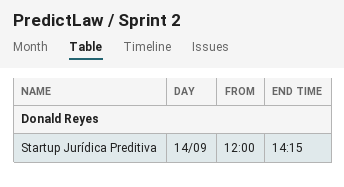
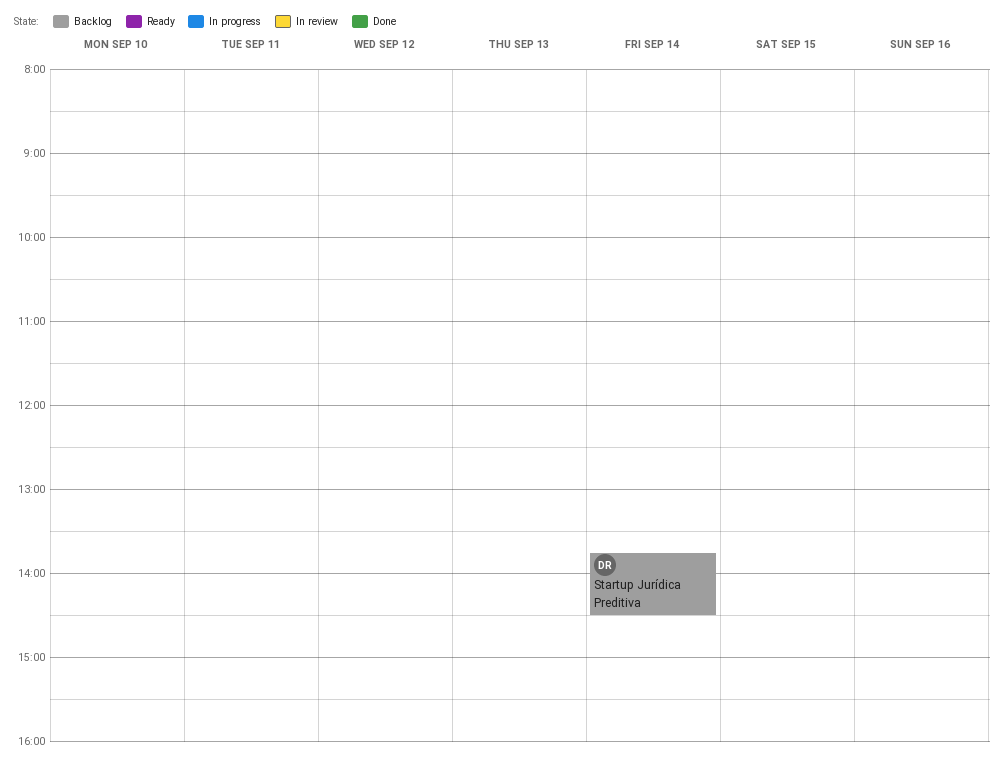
Startup Jurídica Preditiva, begins: 12:00 -> 13:45
Startup Jurídica Preditiva, ends: 14:15 -> 14:30

